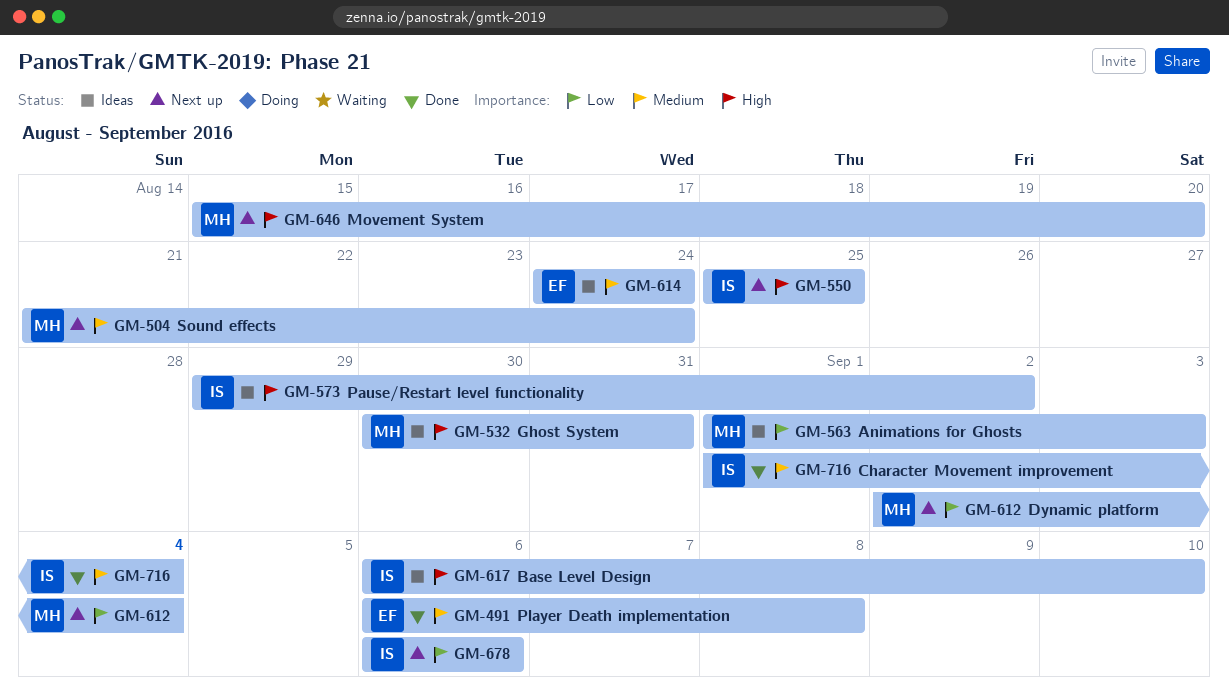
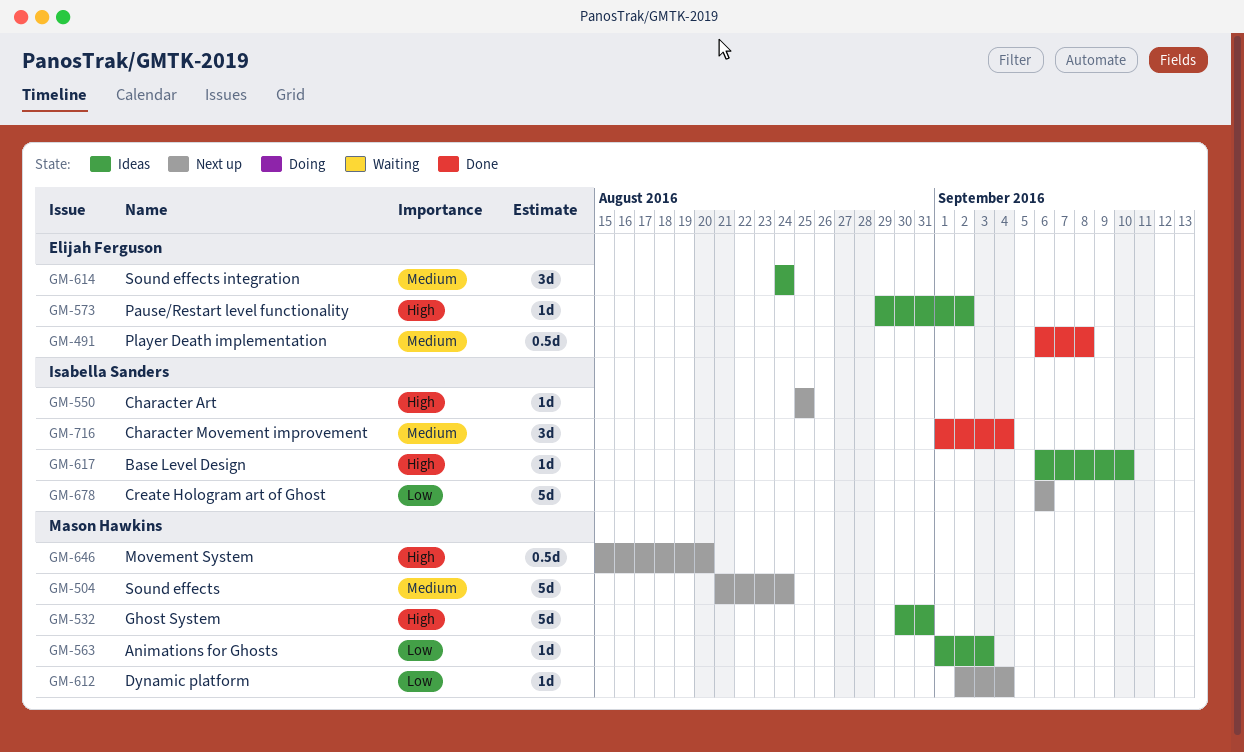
GM-573, owner: Isabella Sanders -> Elijah Ferguson

